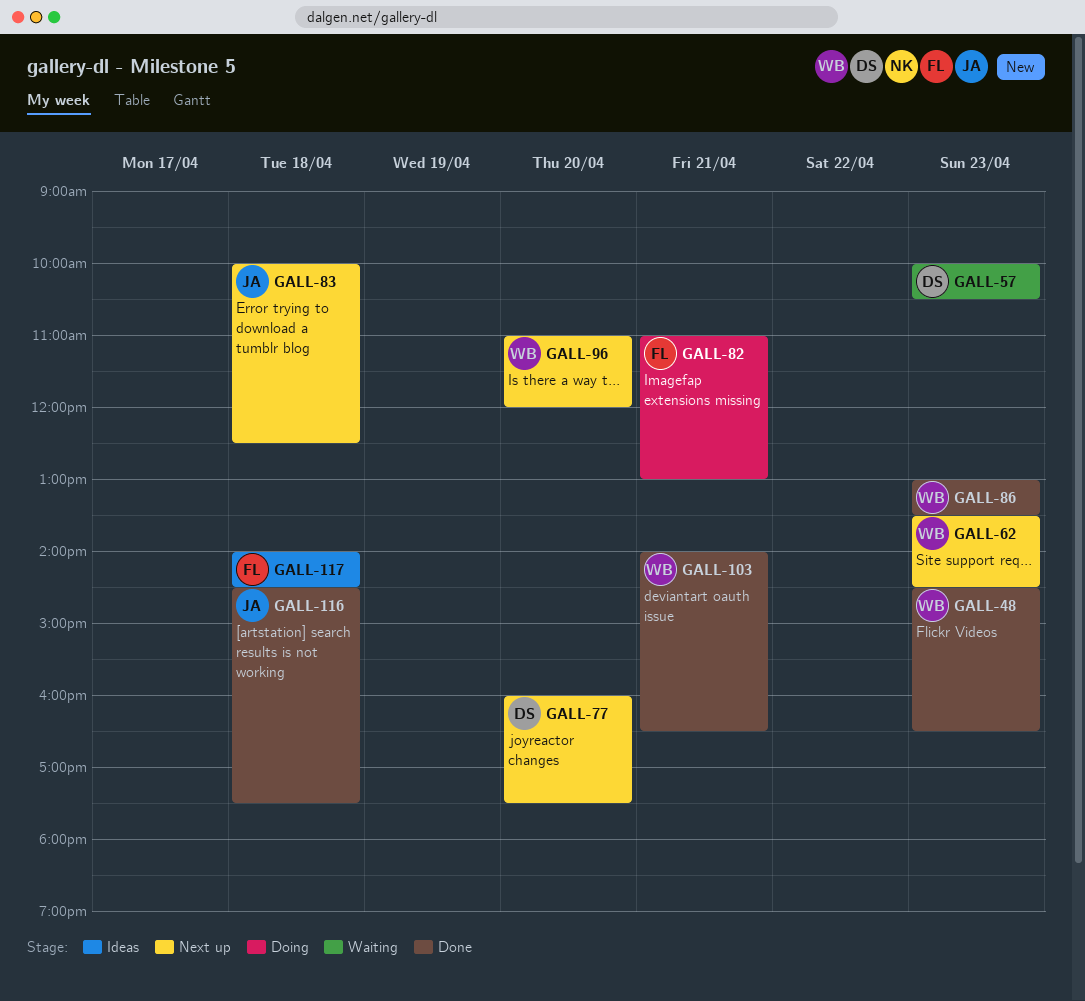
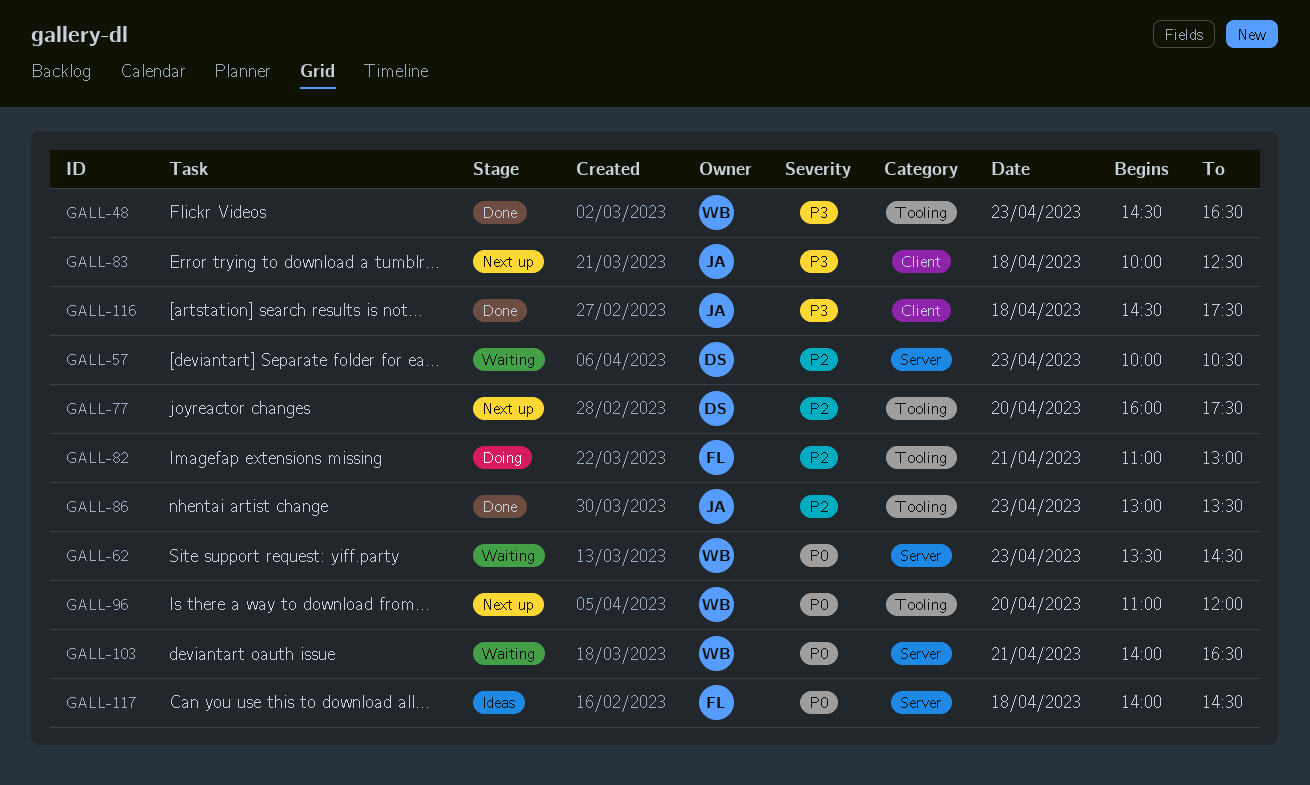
GALL-62, status: Next up -> Waiting
GALL-86, owner: WB -> JA
GALL-103, status: Done -> Waiting

